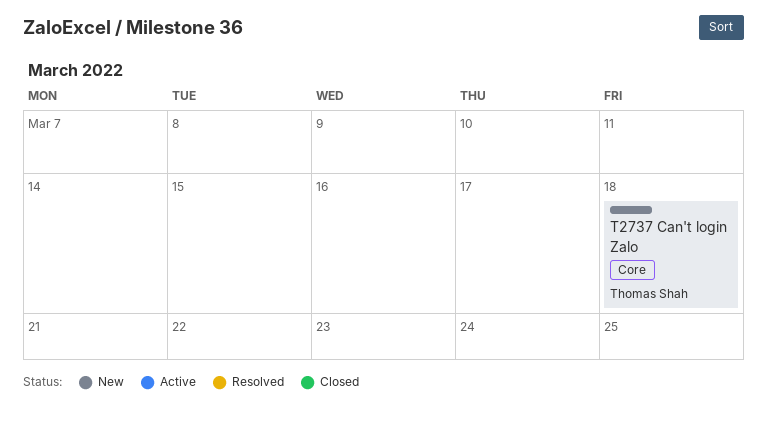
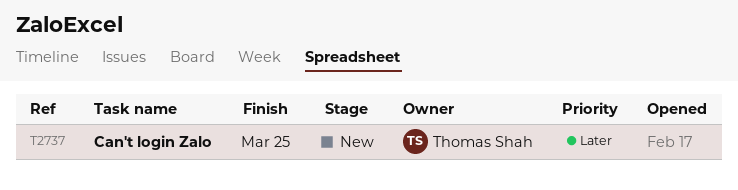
T2737, due: Mar 18 -> Mar 25

